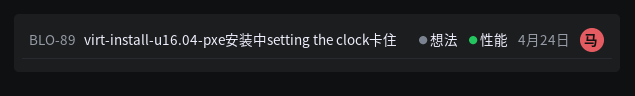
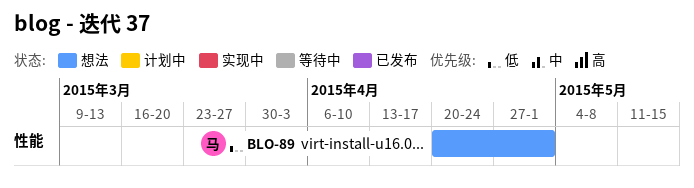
BLO-89, due: Apr 24 -> May 1

